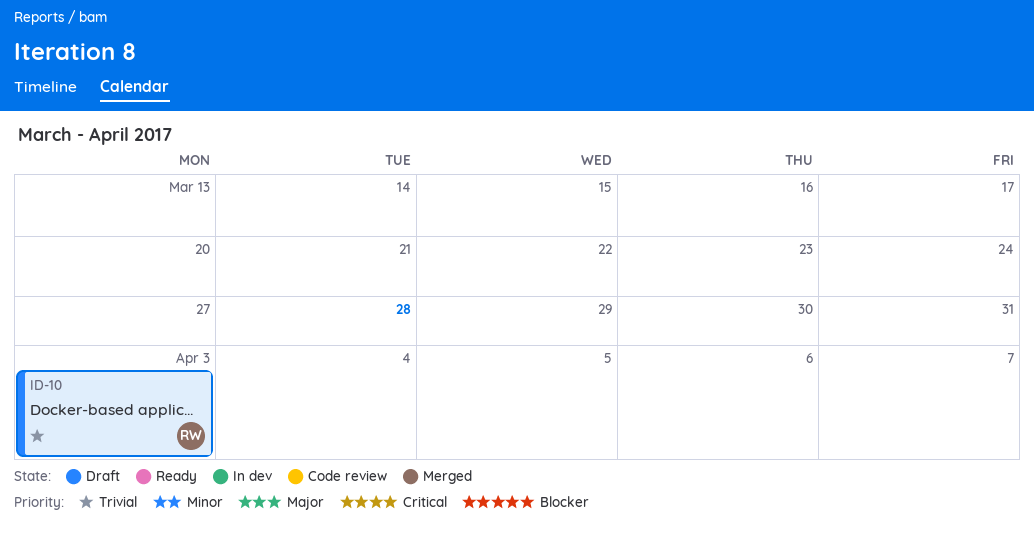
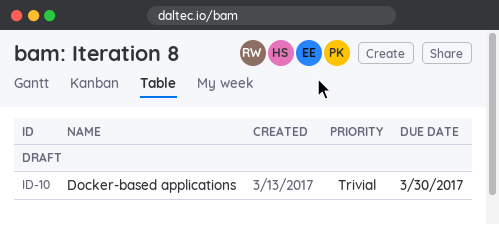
ID-10, due: Apr 3 -> Mar 30

